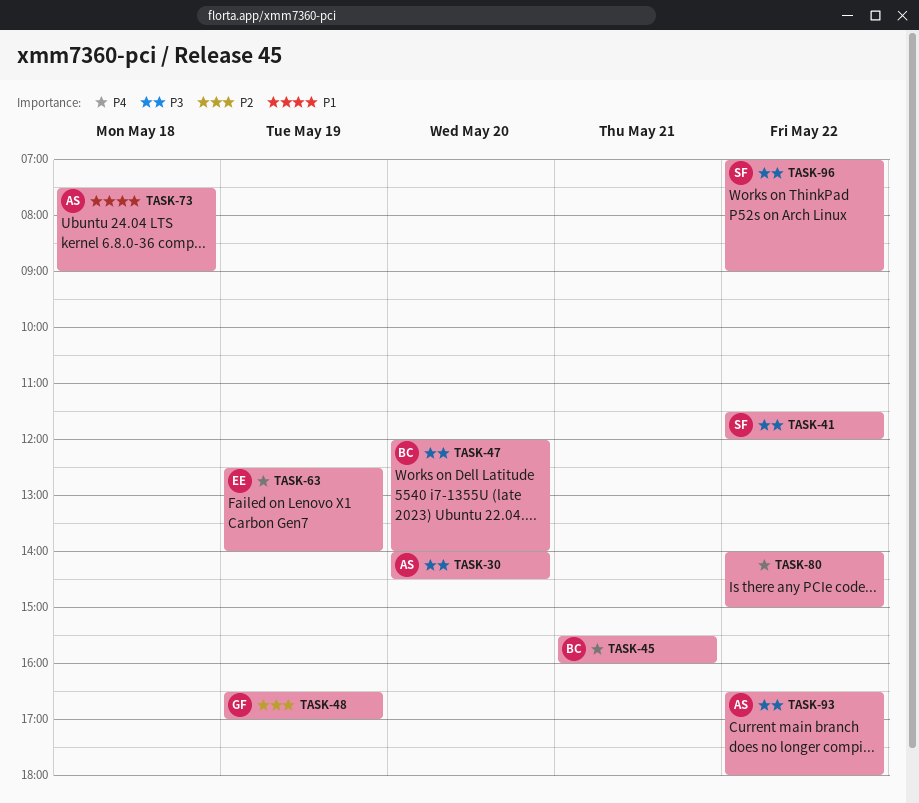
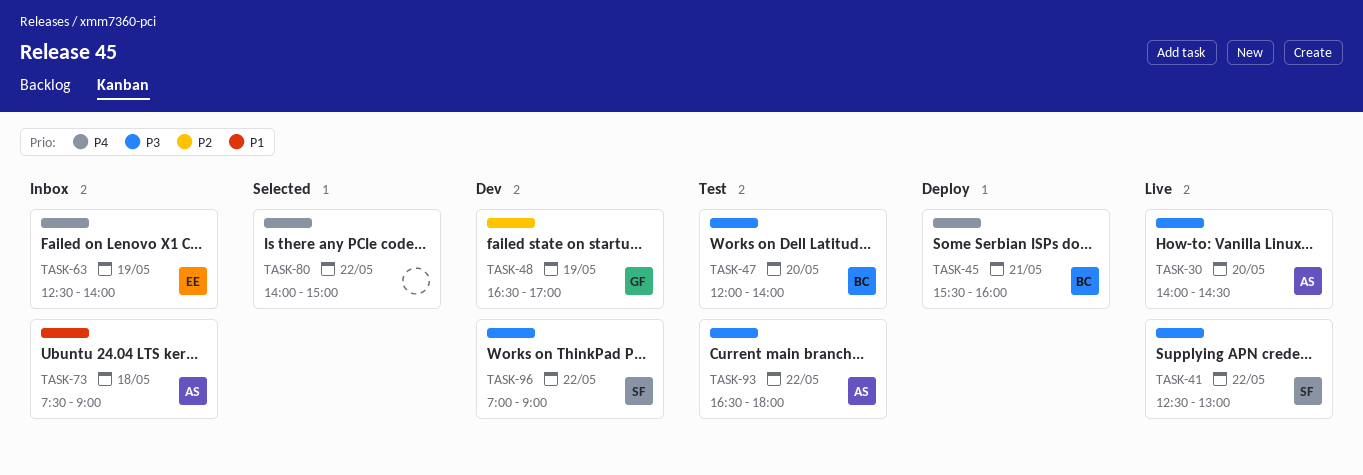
TASK-41, begins: 11:30 -> 12:30
TASK-41, ends: 12:00 -> 13:00

